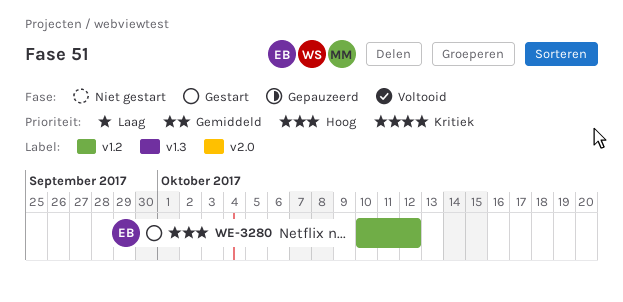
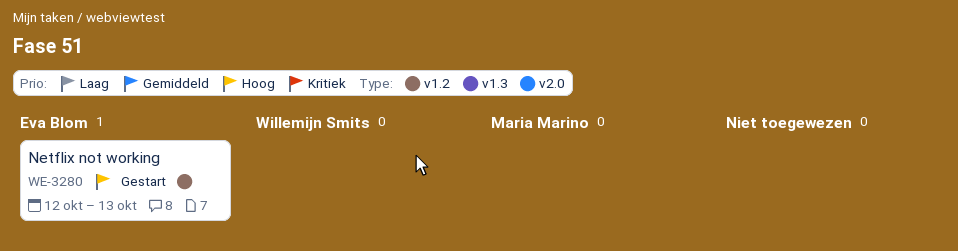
WE-3280, start: Oct 10 -> Oct 12
WE-3280, due: Oct 12 -> Oct 13

